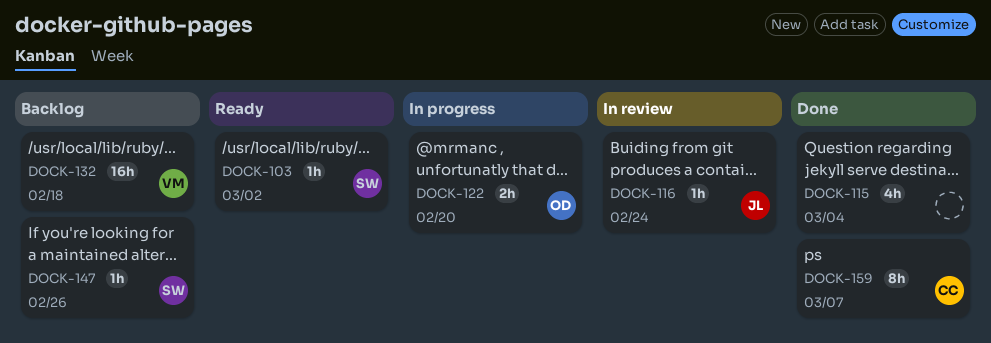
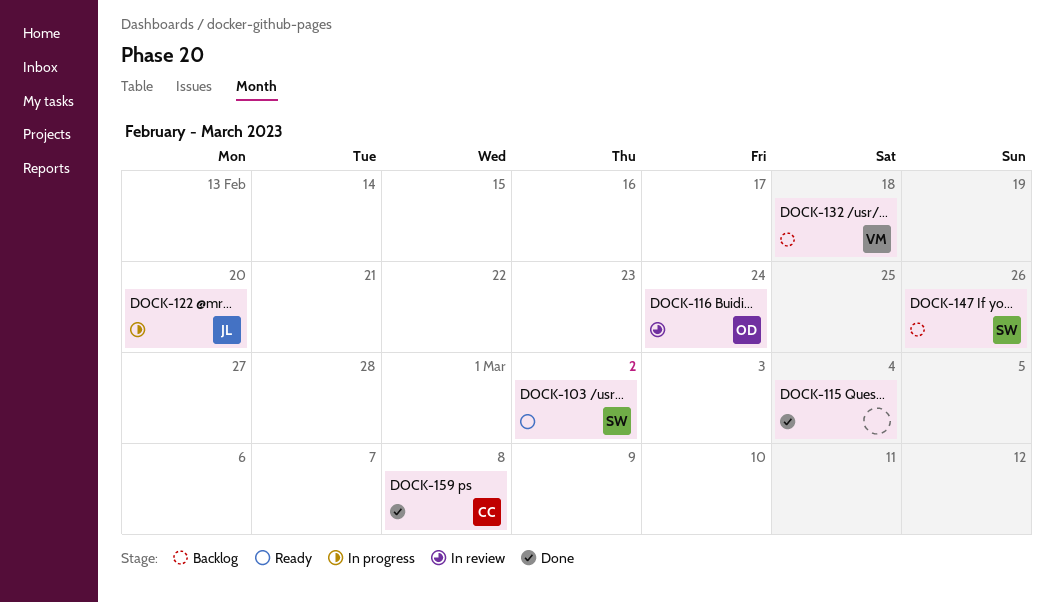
DOCK-116, owner: JL -> OD
DOCK-122, owner: OD -> JL
DOCK-159, due: Mar 7 -> Mar 8

